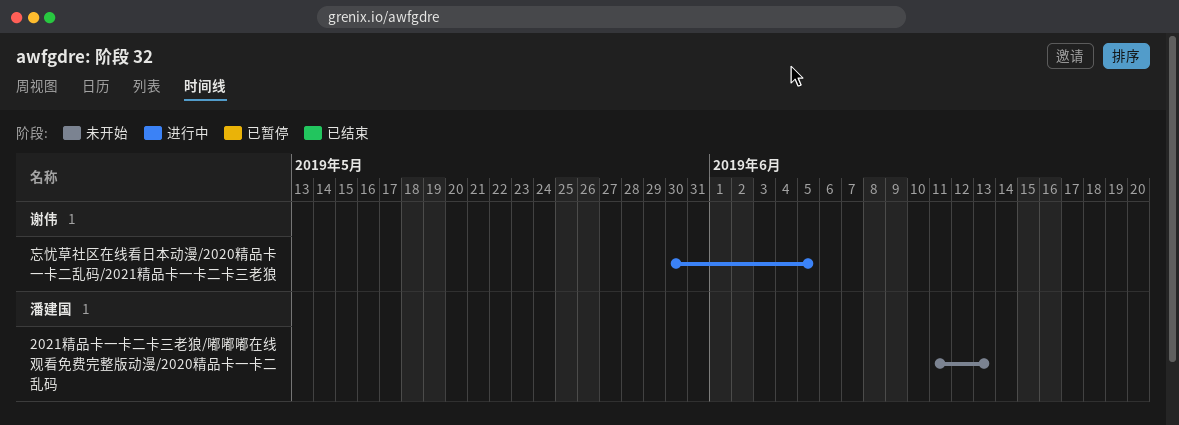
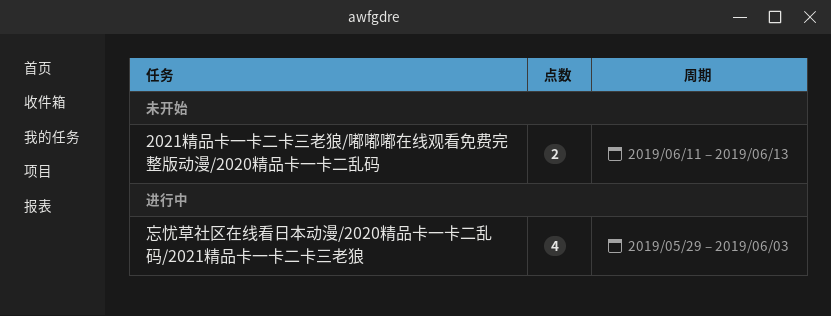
忘忧草社区在线看日本动漫/2020精品卡一卡二乱码/2021精品卡一卡二卡三老狼, start: May 30 -> May 29
忘忧草社区在线看日本动漫/2020精品卡一卡二乱码/2021精品卡一卡二卡三老狼, due: Jun 5 -> Jun 3

